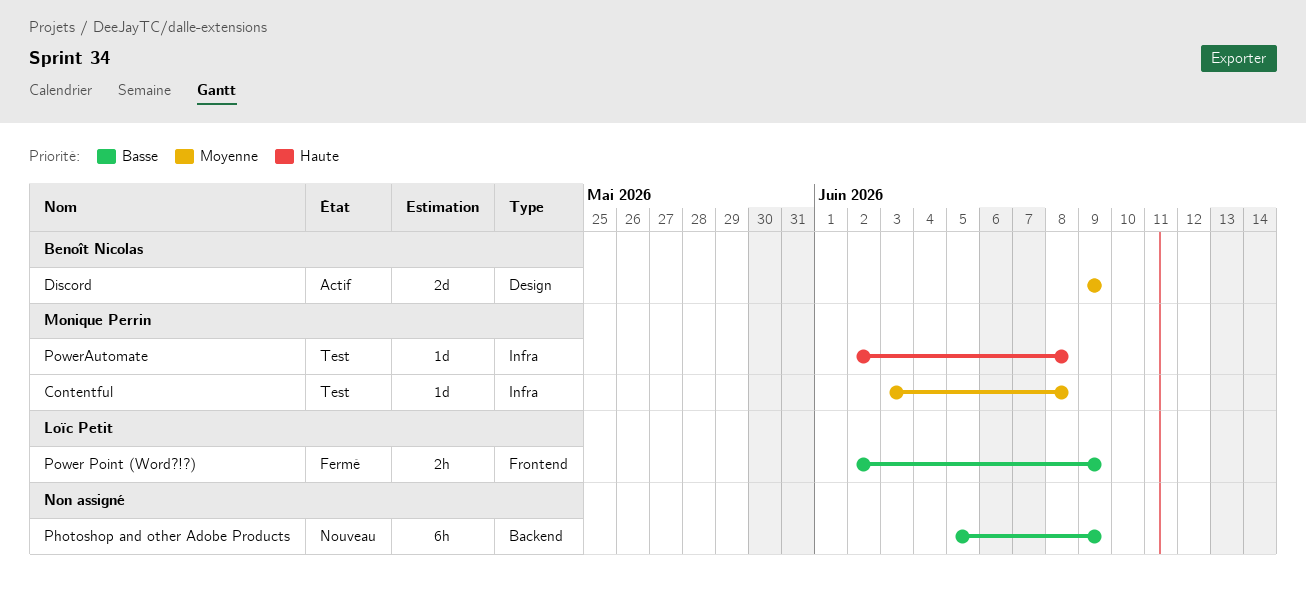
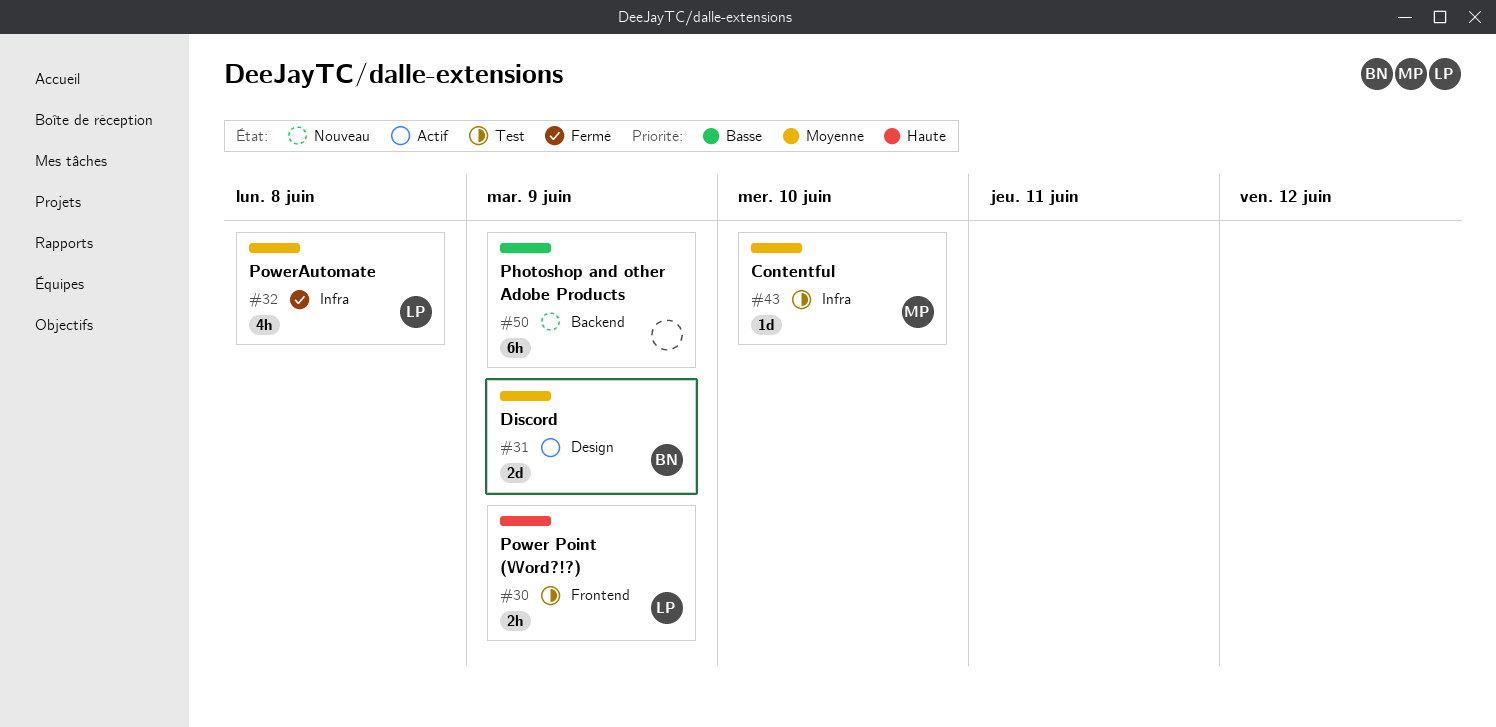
Contentful, due: Jun 8 -> Jun 10
Power Point (Word?!?), status: Fermé -> Test
Power Point (Word?!?), priority: Basse -> Haute
PowerAutomate, status: Test -> Fermé
PowerAutomate, owner: Monique Perrin -> Loïc Petit
PowerAutomate, priority: Haute -> Moyenne
PowerAutomate, estimate: 1d -> 4h

